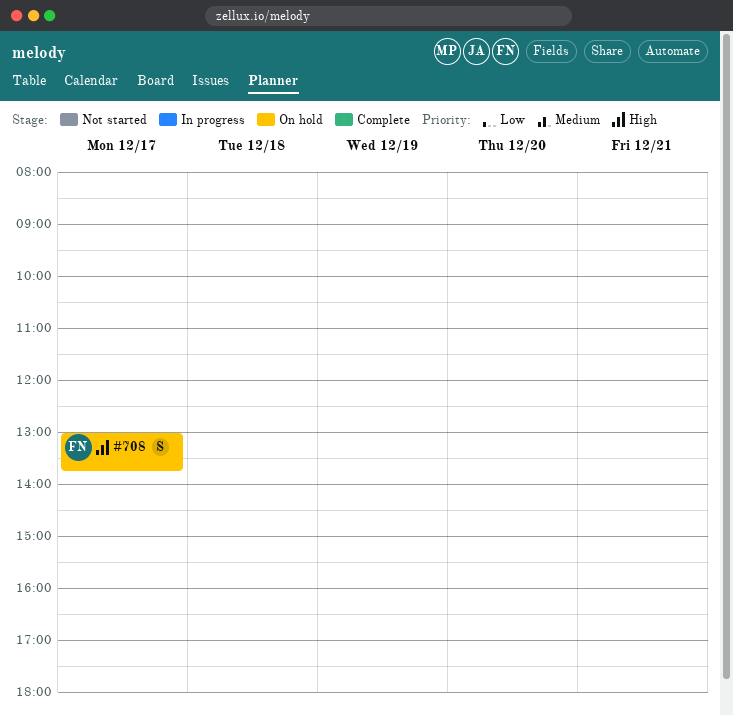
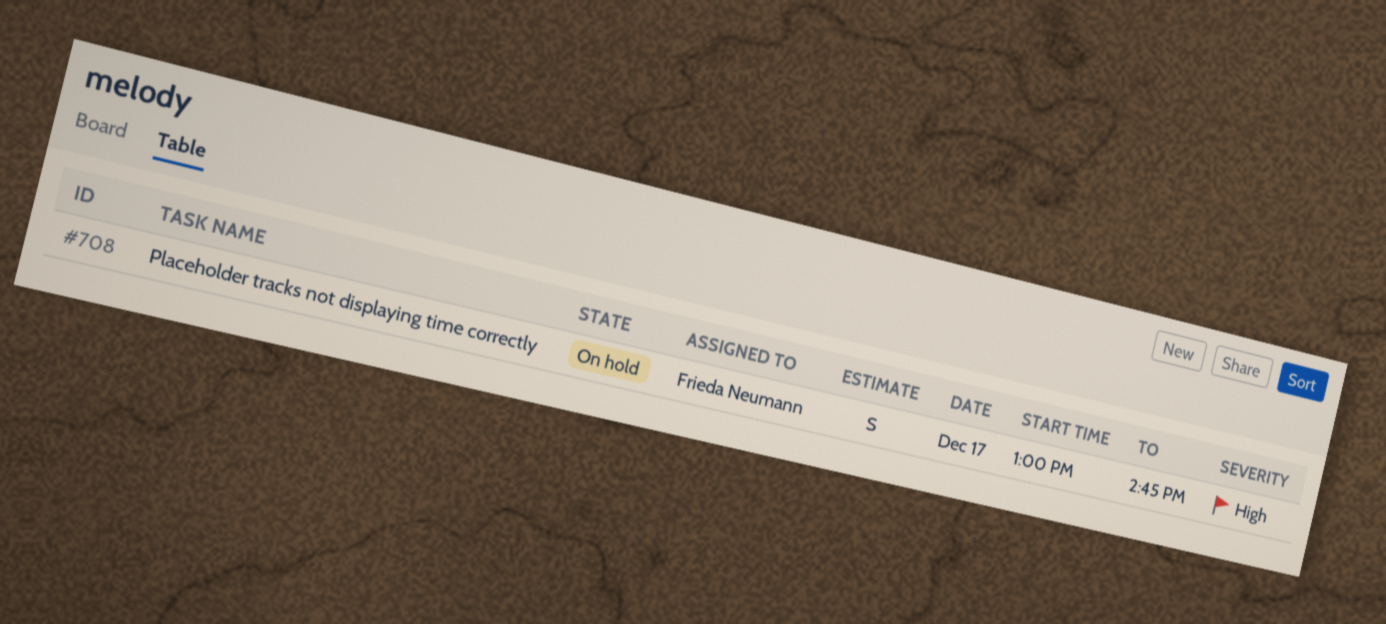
#708, ends: 13:45 -> 14:45

